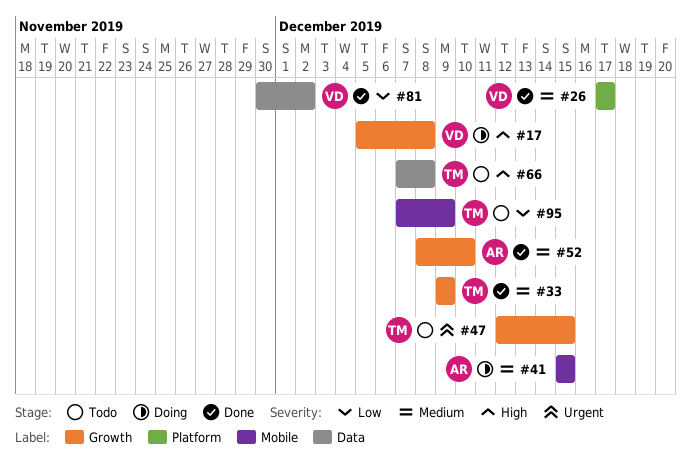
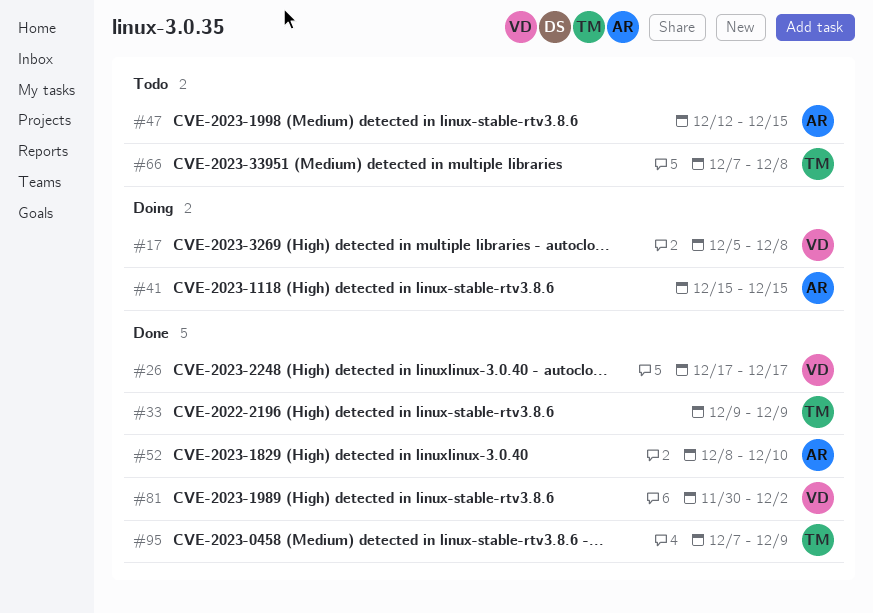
#47, owner: TM -> AR
#95, status: Todo -> Done

